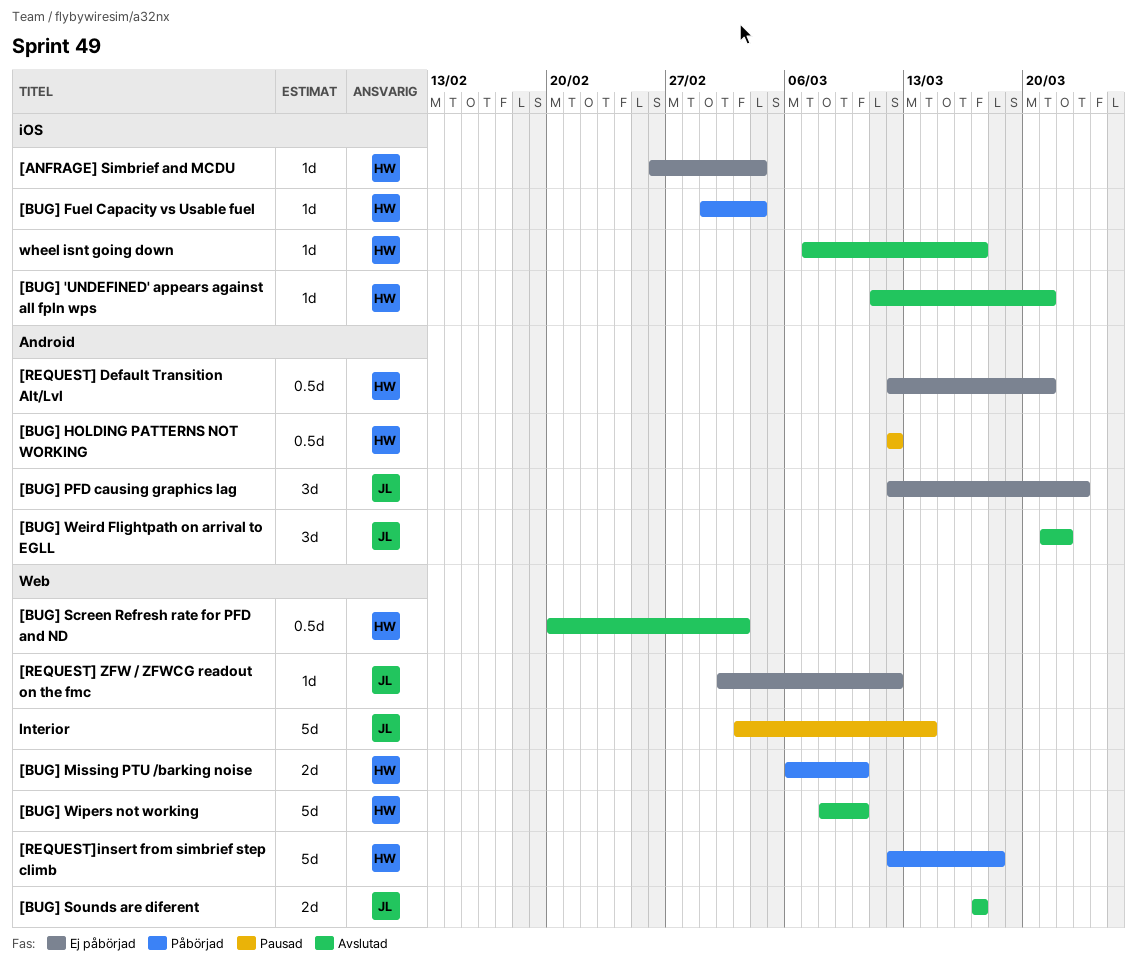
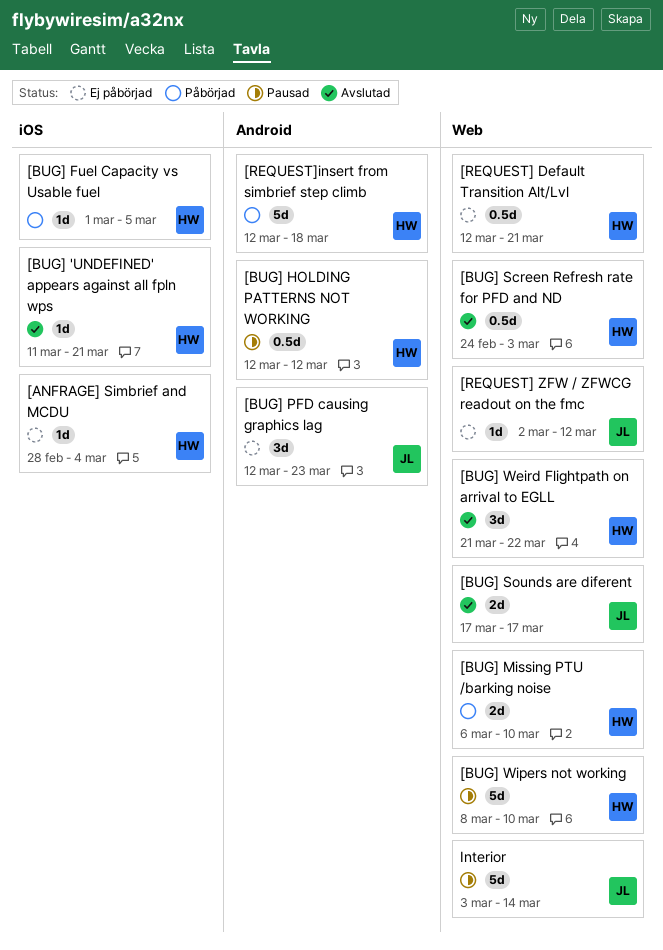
[ANFRAGE] Simbrief and MCDU, start: Feb 26 -> Feb 28
[BUG] Fuel Capacity vs Usable fuel, due: Mar 4 -> Mar 5
[BUG] Screen Refresh rate for PFD and ND, start: Feb 20 -> Feb 24
[BUG] Weird Flightpath on arrival to EGLL, owner: JL -> HW
[BUG] Weird Flightpath on arrival to EGLL, label: Android -> Web
[BUG] Wipers not working, status: Avslutad -> Pausad
[REQUEST] Default Transition Alt/Lvl, label: Android -> Web
[REQUEST]insert from simbrief step climb, label: Web -> Android
wheel isnt going down: present -> none

